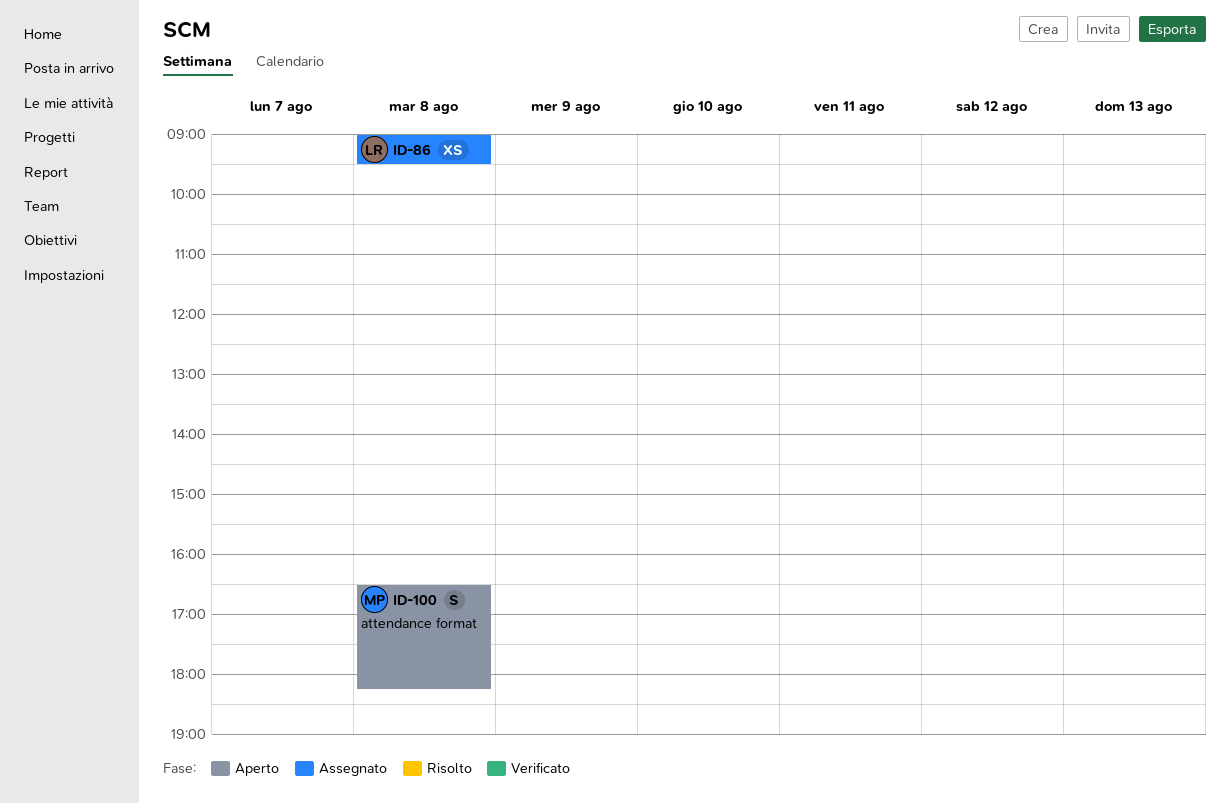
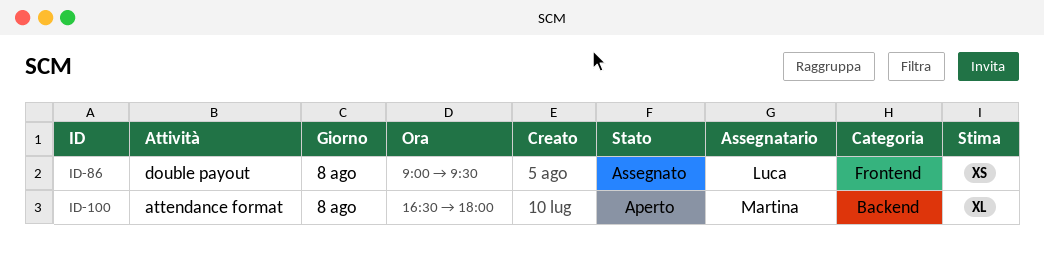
ID-100, estimate: S -> XL
ID-100, ends: 18:15 -> 18:00

